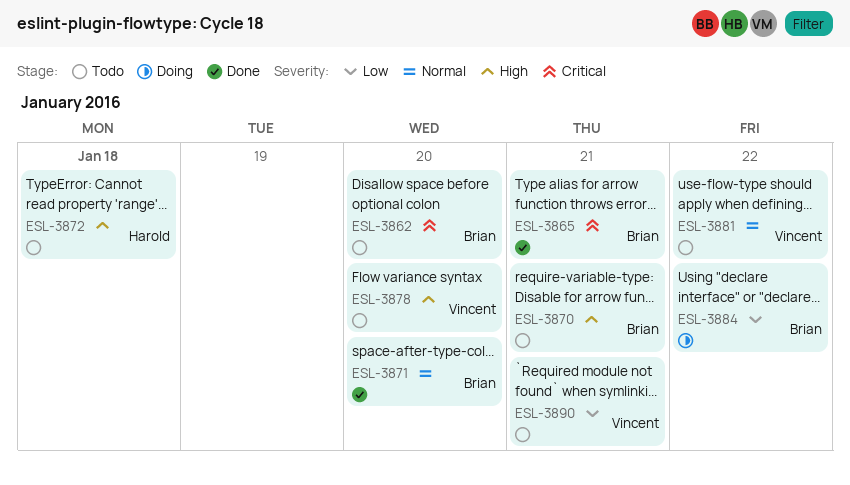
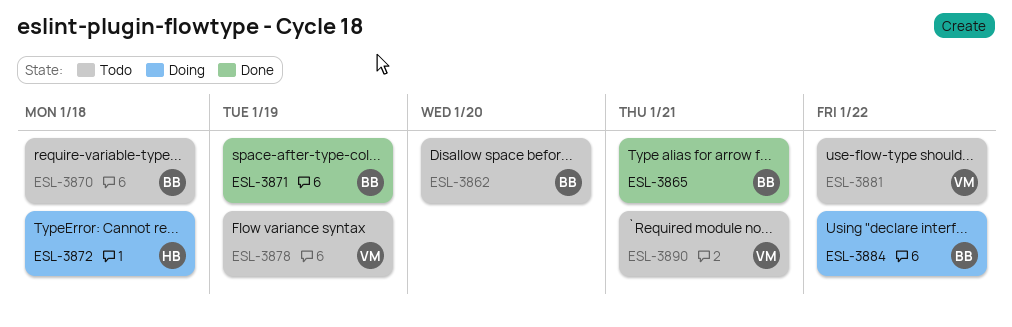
ESL-3870, due: Jan 21 -> Jan 18
ESL-3871, due: Jan 20 -> Jan 19
ESL-3872, status: Todo -> Doing
ESL-3878, due: Jan 20 -> Jan 19

